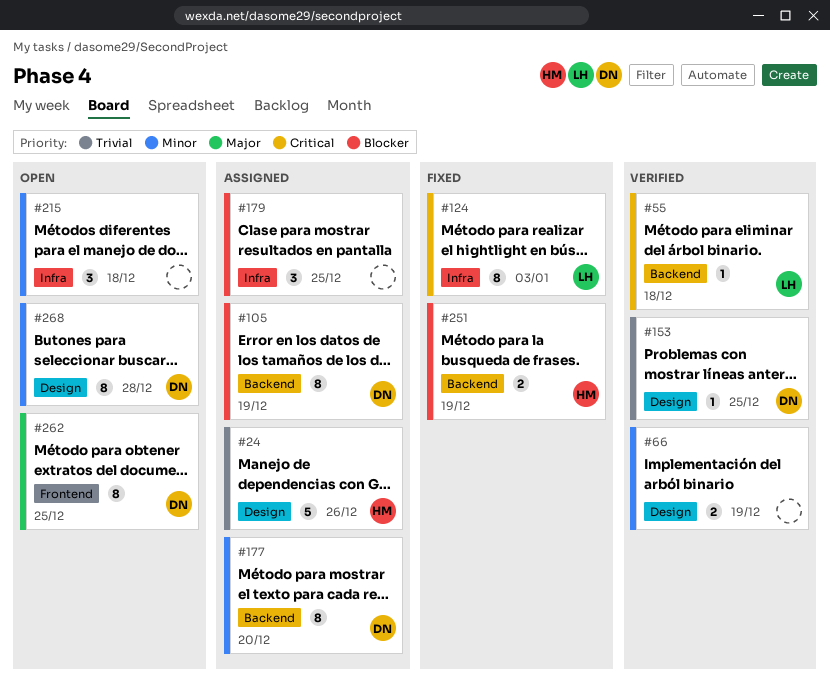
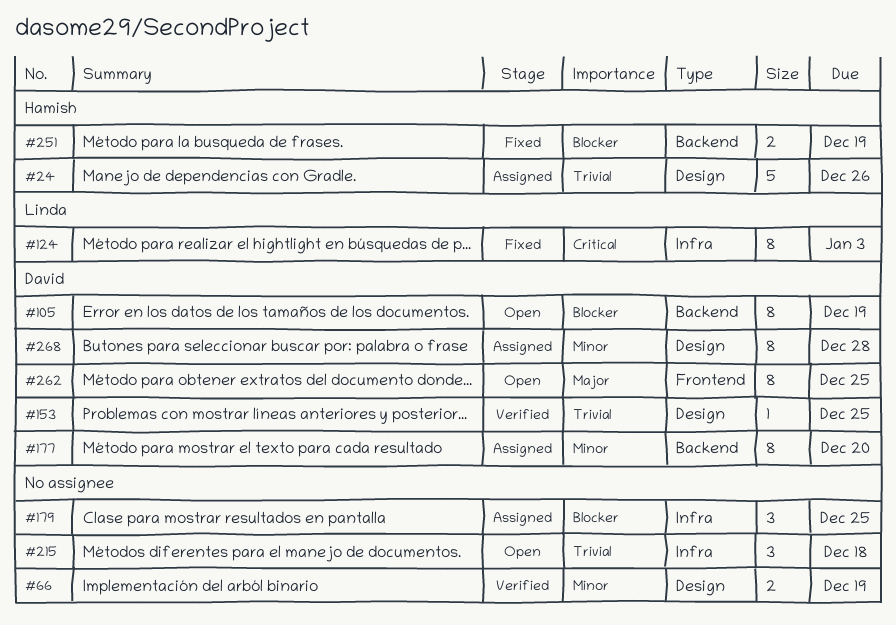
#55: present -> none
#105, status: Assigned -> Open
#215, priority: Minor -> Trivial
#268, status: Open -> Assigned

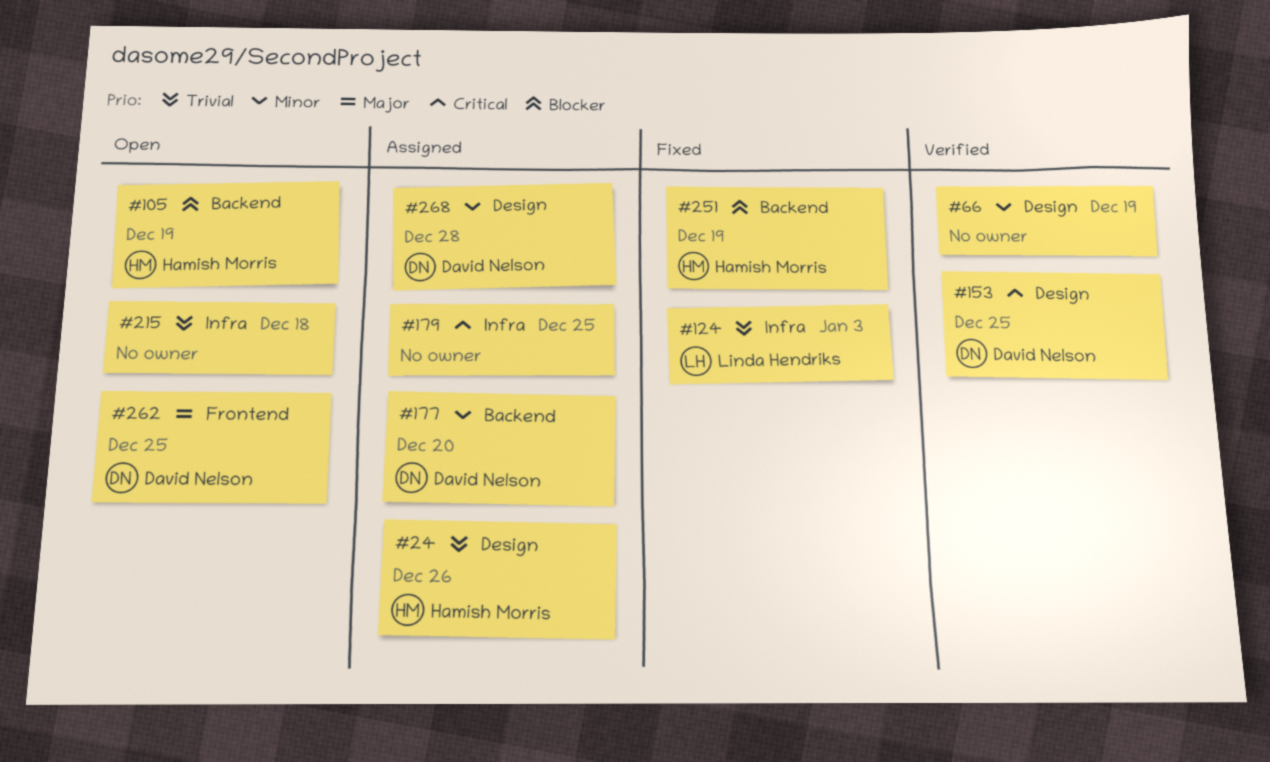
#105, owner: David Nelson -> Hamish Morris
#124, priority: Critical -> Trivial
#153, priority: Trivial -> Critical
#179, priority: Blocker -> Critical

